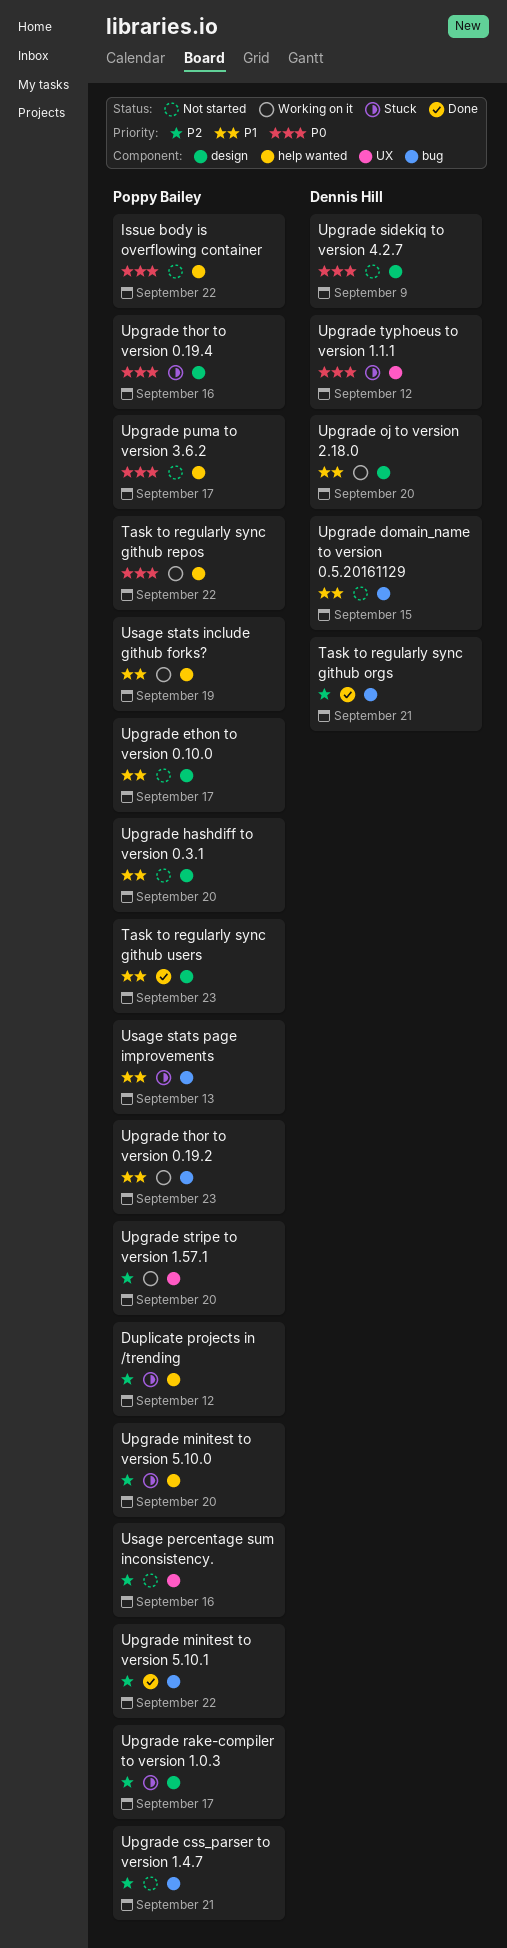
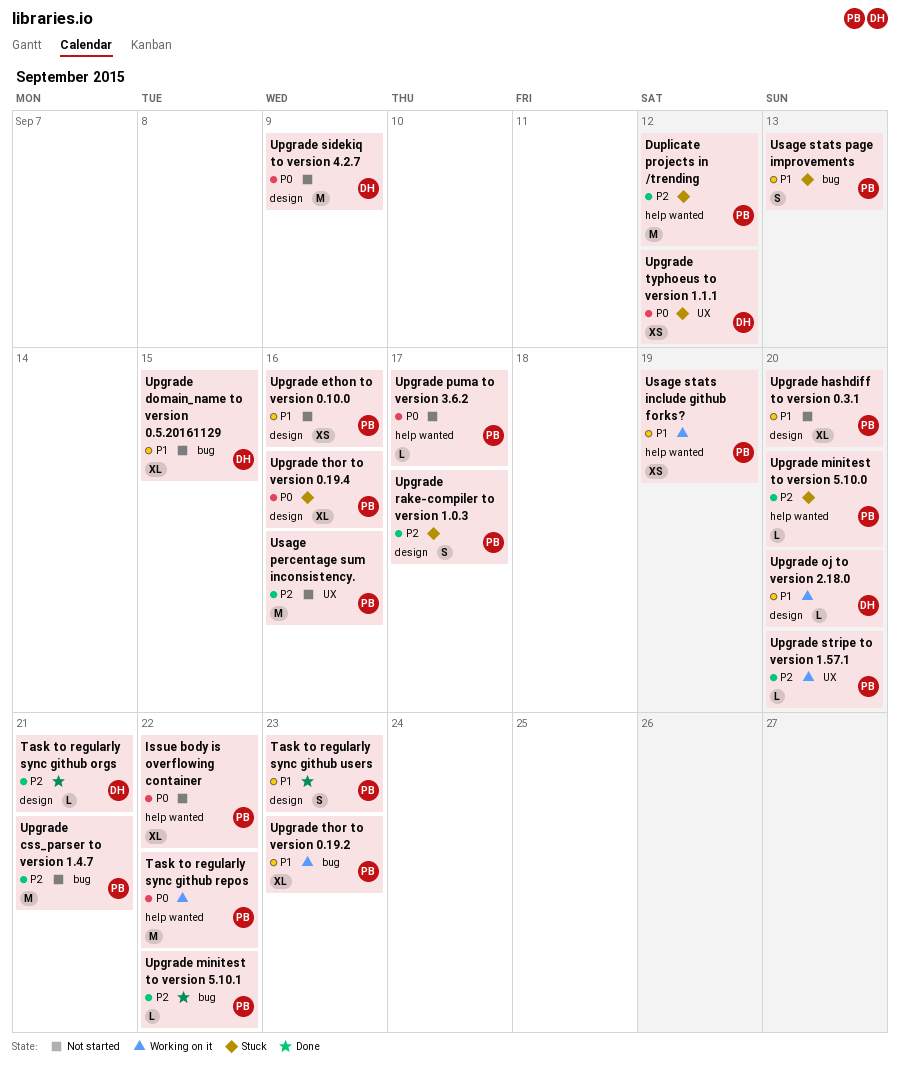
Task to regularly sync github orgs, label: bug -> design
Upgrade ethon to version 0.10.0, due: Sep 17 -> Sep 16

